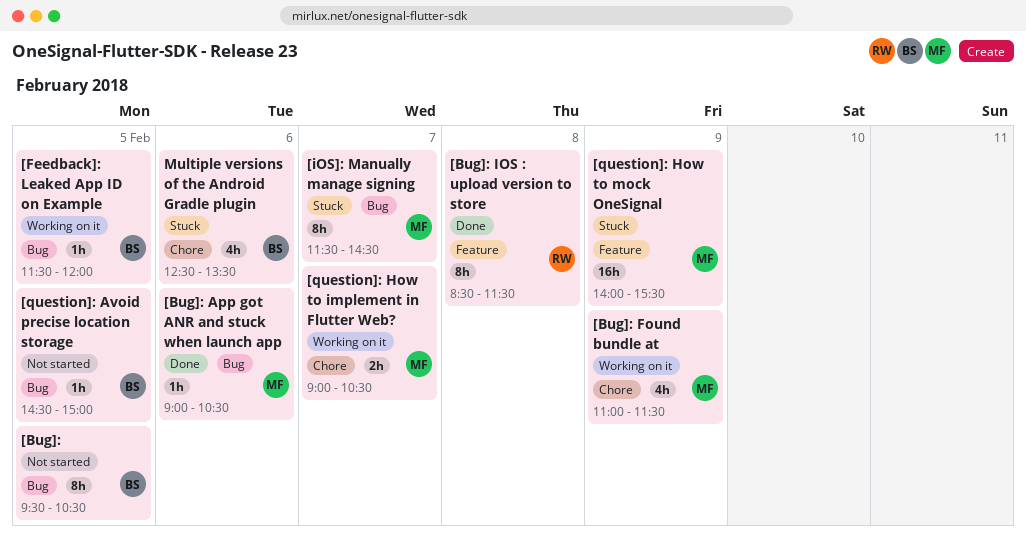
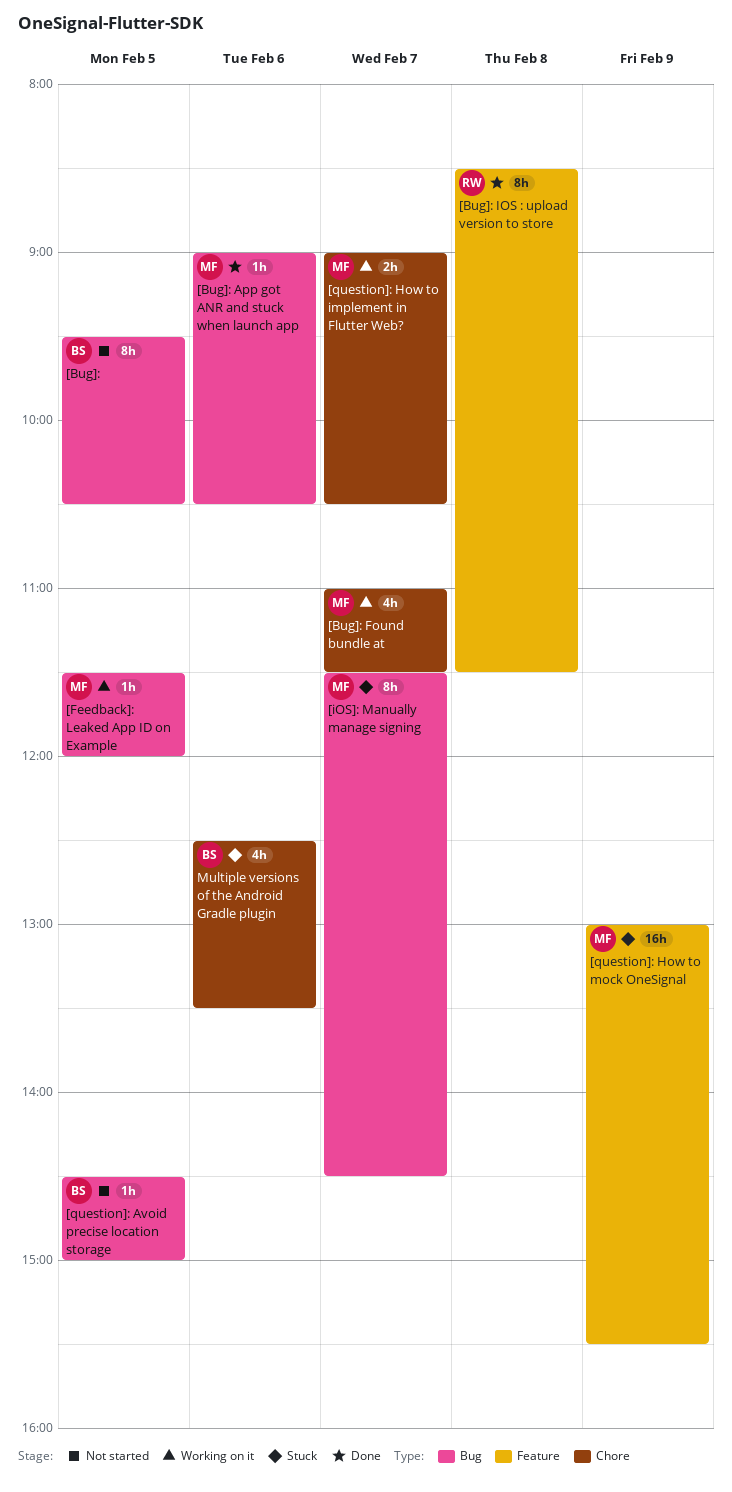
[Bug]: Found bundle at, day: Feb 9 -> Feb 7
[Feedback]: Leaked App ID on Example, owner: BS -> MF
[question]: How to mock OneSignal, begins: 14:00 -> 13:00

